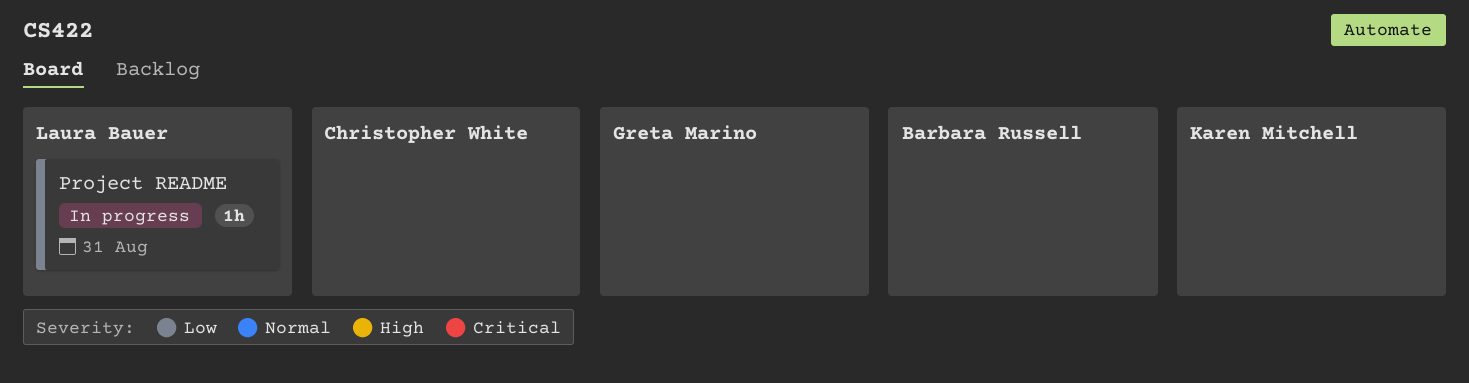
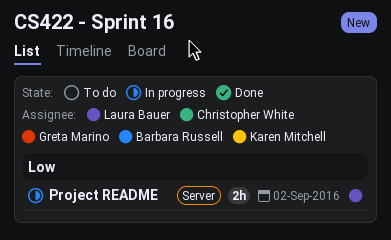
Project README, estimate: 1h -> 2h
Project README, due: Aug 31 -> Sep 2

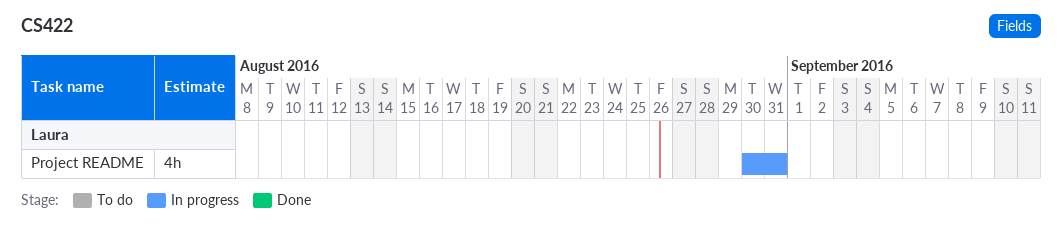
Project README, estimate: 2h -> 4h
Project README, due: Sep 2 -> Aug 31

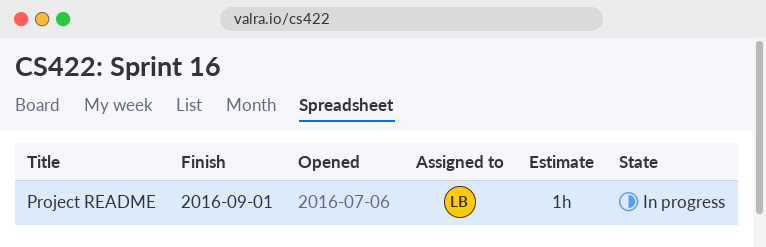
Project README, estimate: 4h -> 1h
Project README, due: Aug 31 -> Sep 1

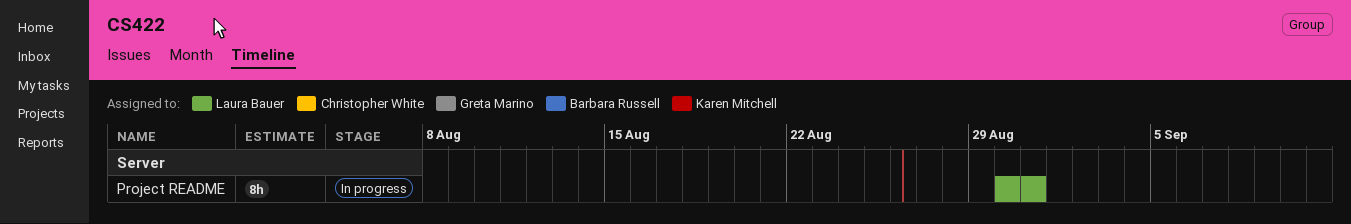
Project README, estimate: 1h -> 8h
Project README, due: Sep 1 -> Aug 31

